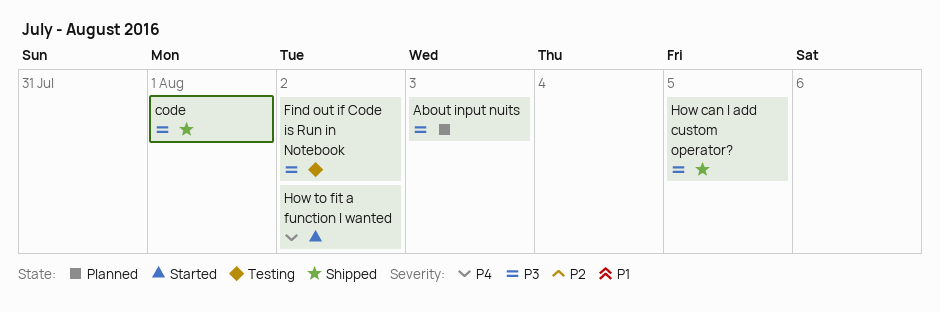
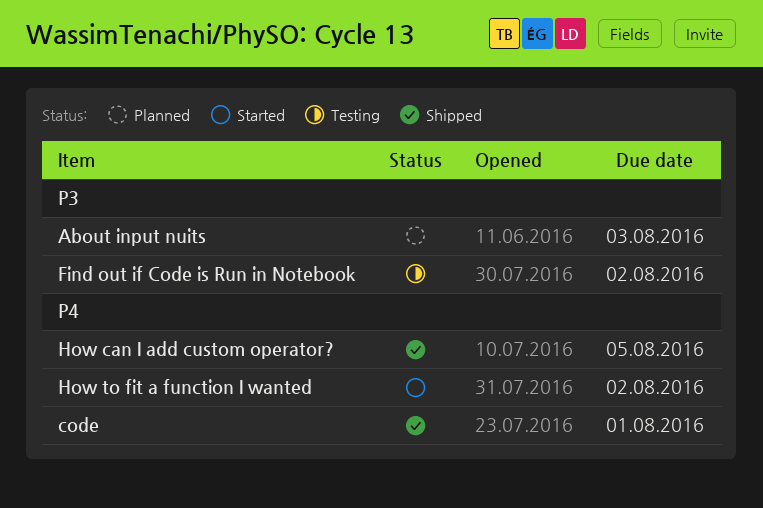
code, priority: P3 -> P4
How can I add custom operator?, priority: P3 -> P4

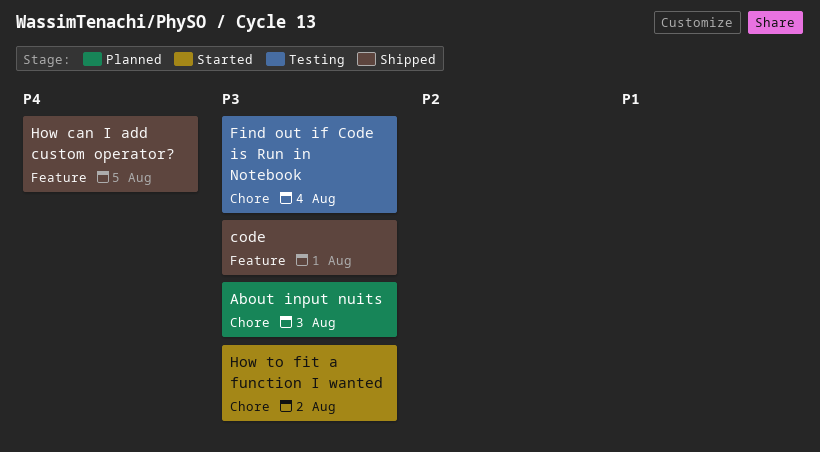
code, priority: P4 -> P3
Find out if Code is Run in Notebook, due: Aug 2 -> Aug 4
How to fit a function I wanted, priority: P4 -> P3

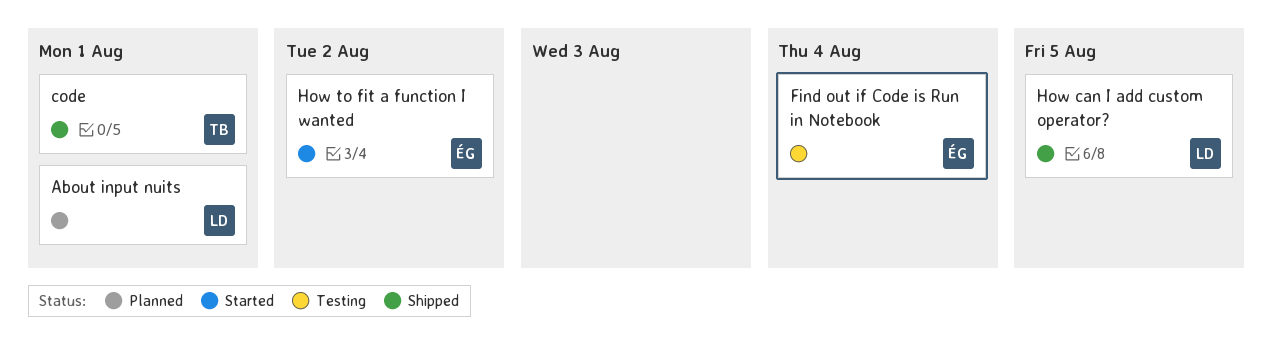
About input nuits, due: Aug 3 -> Aug 1

